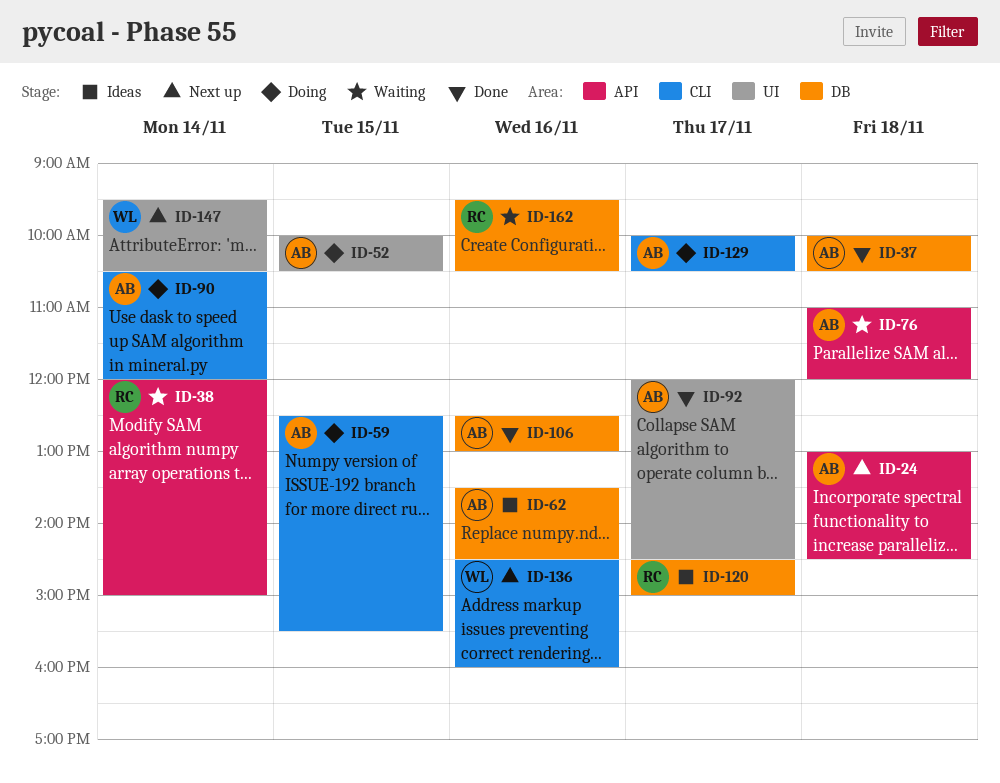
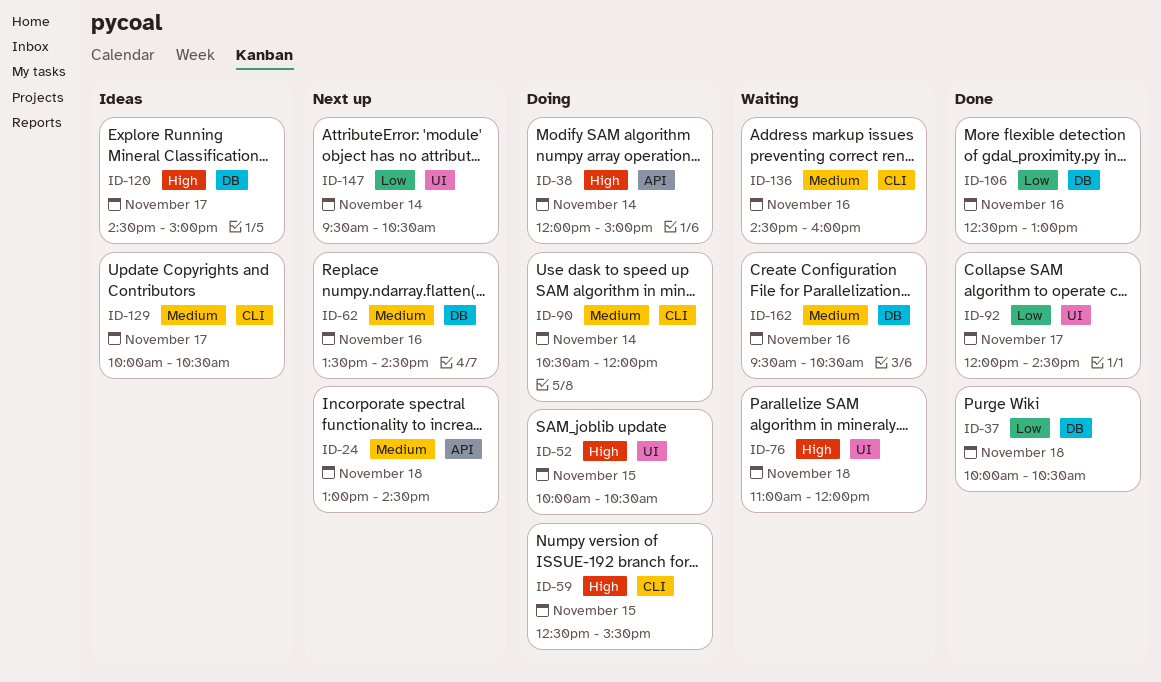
ID-38, status: Waiting -> Doing
ID-62, status: Ideas -> Next up
ID-76, label: API -> UI
ID-129, status: Doing -> Ideas
ID-136, status: Next up -> Waiting

